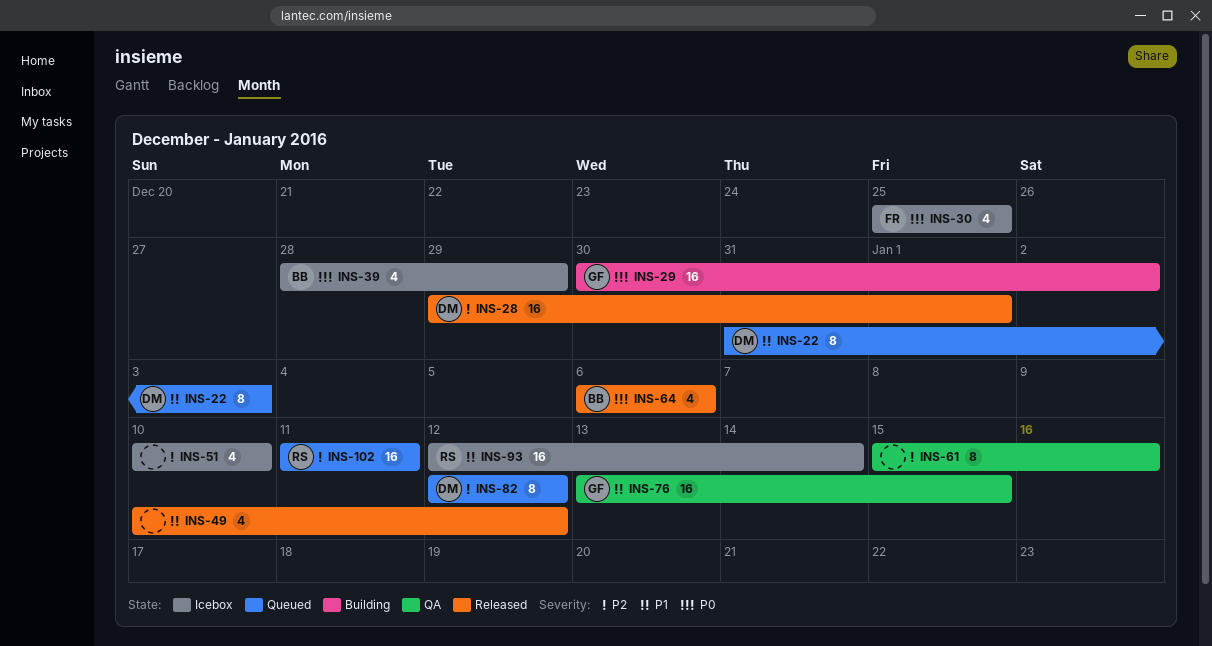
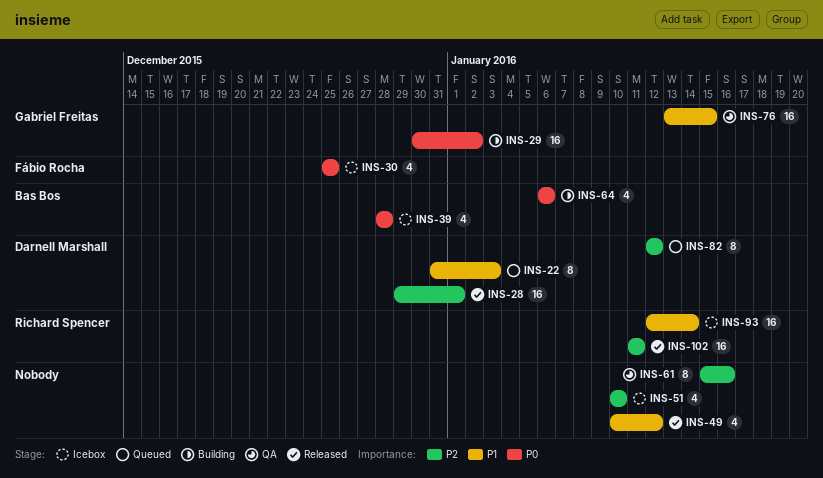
INS-39, due: Dec 29 -> Dec 28
INS-64, status: Released -> Building
INS-102, status: Queued -> Released

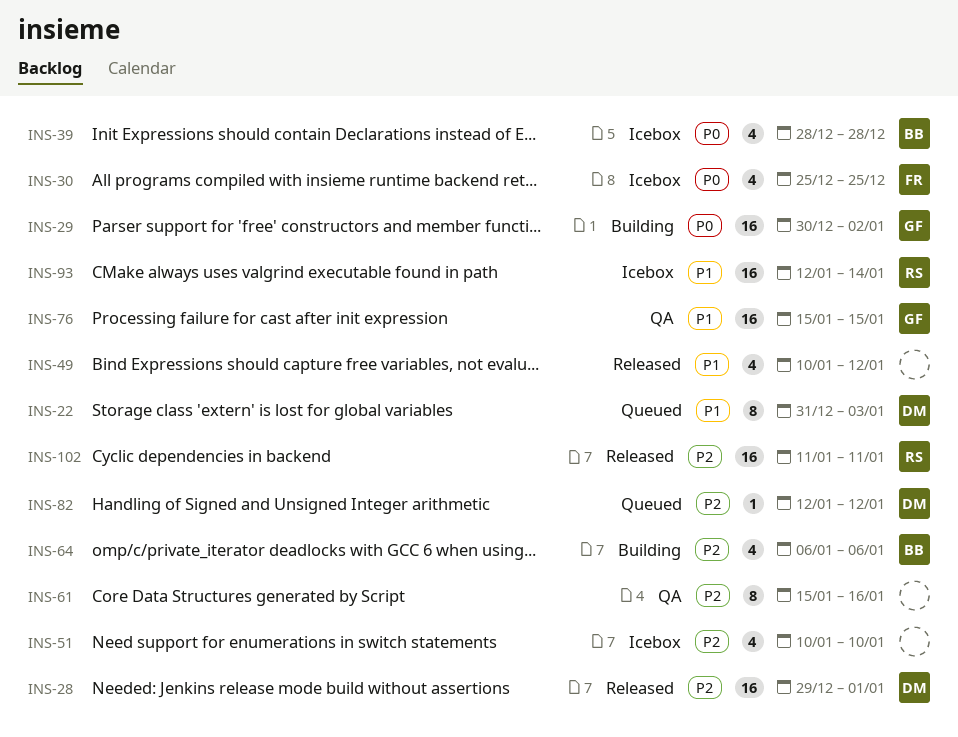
INS-64, priority: P0 -> P2
INS-76, start: Jan 13 -> Jan 15
INS-82, estimate: 8 -> 1

